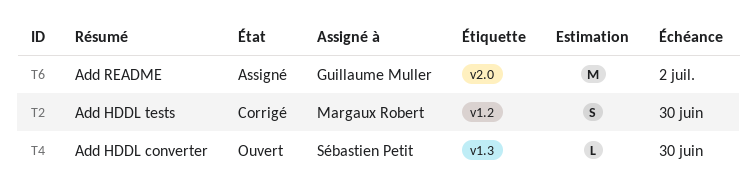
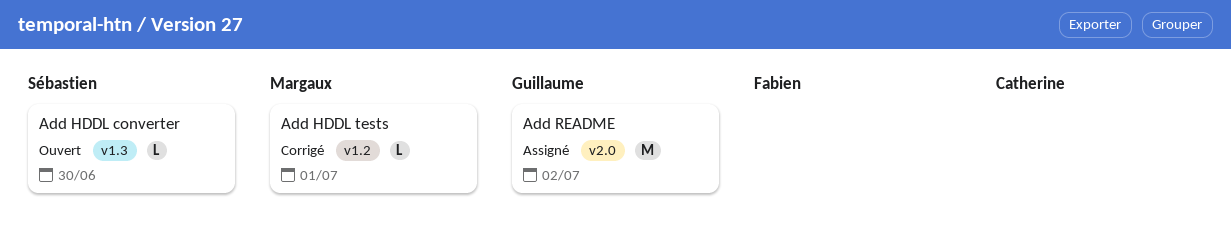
Add HDDL tests, estimate: S -> L
Add HDDL tests, due: Jun 30 -> Jul 1

